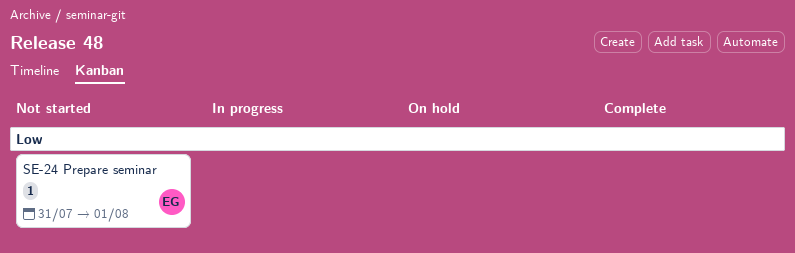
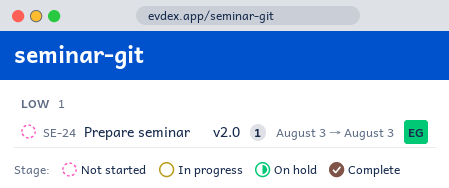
SE-24, start: Jul 31 -> Aug 3
SE-24, due: Aug 1 -> Aug 3

